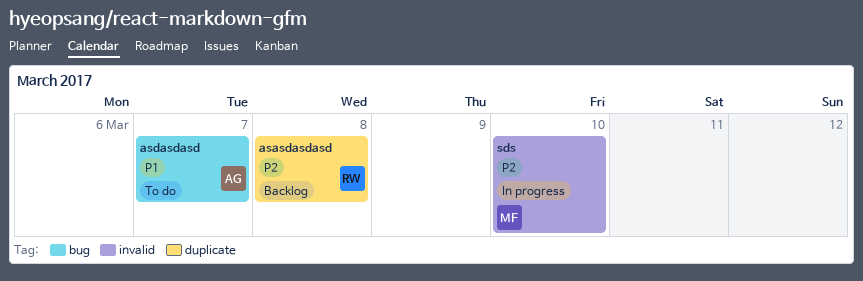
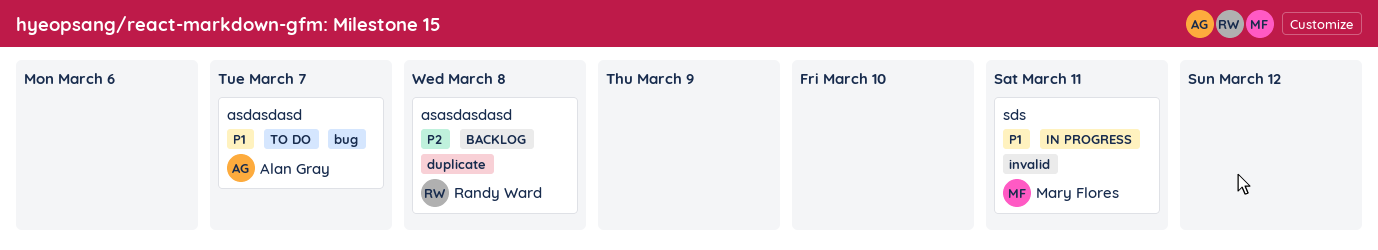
sds, priority: P2 -> P1
sds, due: Mar 10 -> Mar 11

